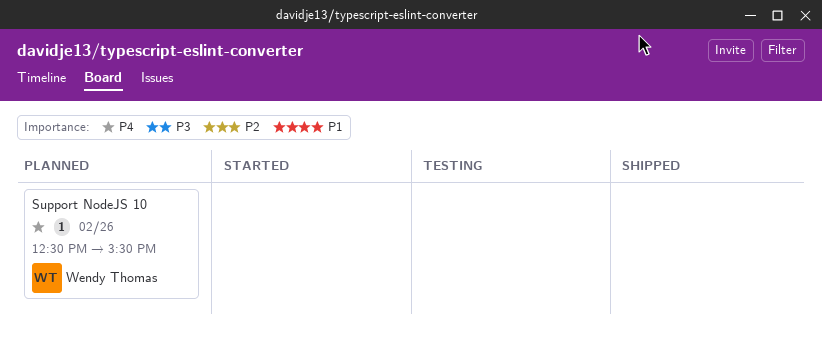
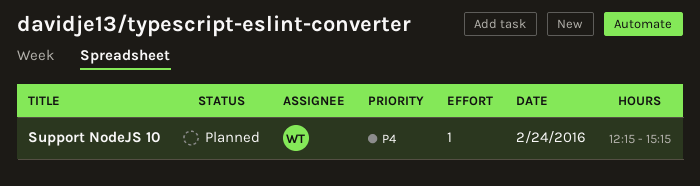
Support NodeJS 10, day: Feb 26 -> Feb 24
Support NodeJS 10, begins: 12:30 -> 12:15
Support NodeJS 10, ends: 15:30 -> 15:15

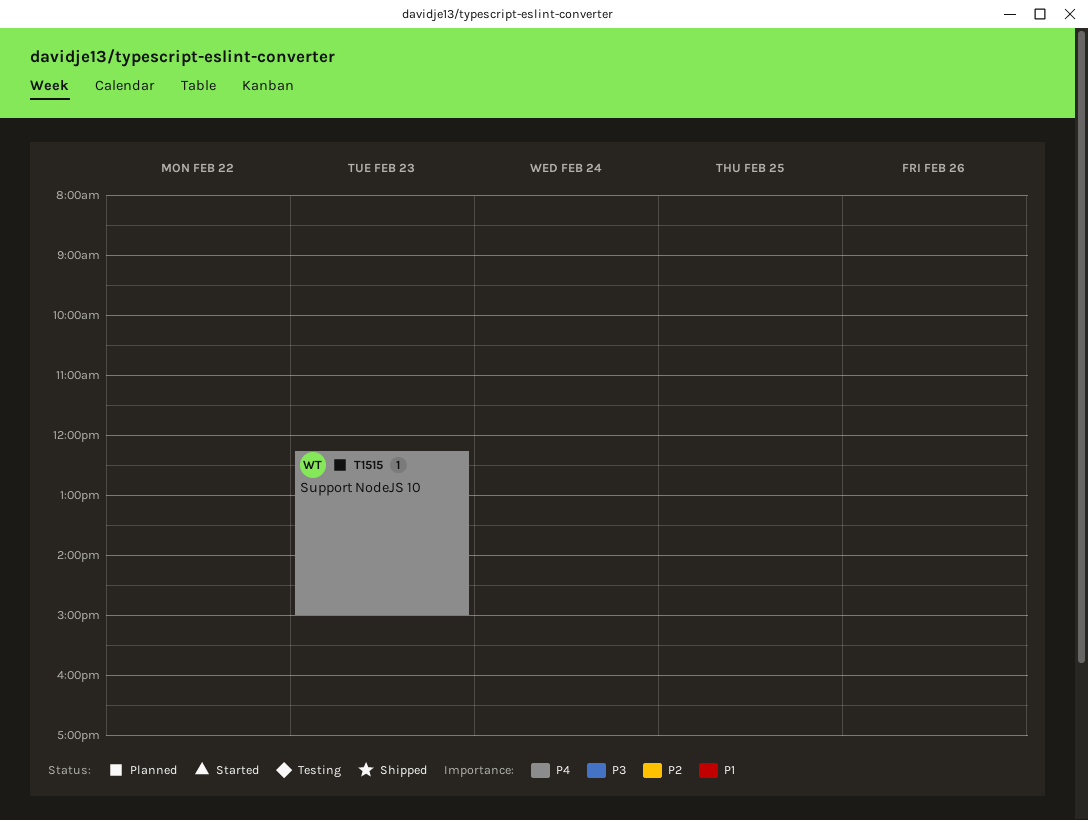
Support NodeJS 10, day: Feb 24 -> Feb 23
Support NodeJS 10, ends: 15:15 -> 15:00

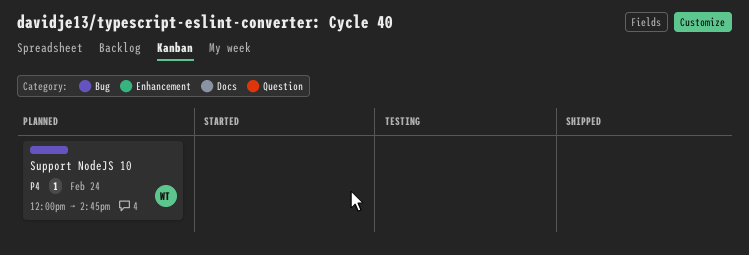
Support NodeJS 10, day: Feb 23 -> Feb 24
Support NodeJS 10, begins: 12:15 -> 12:00
Support NodeJS 10, ends: 15:00 -> 14:45

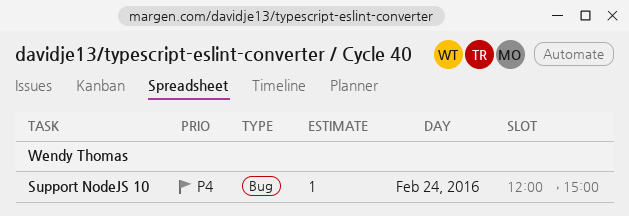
Support NodeJS 10, ends: 14:45 -> 15:00

